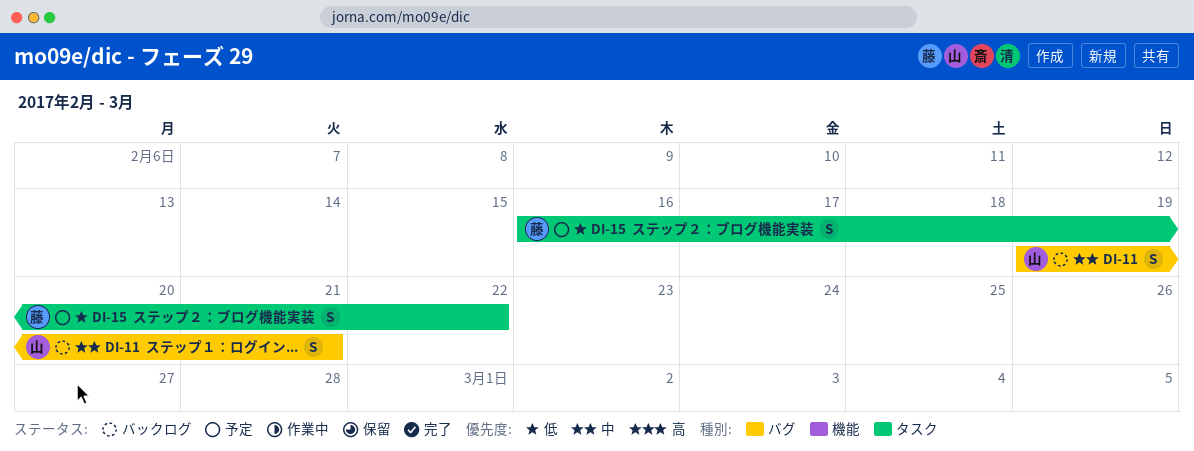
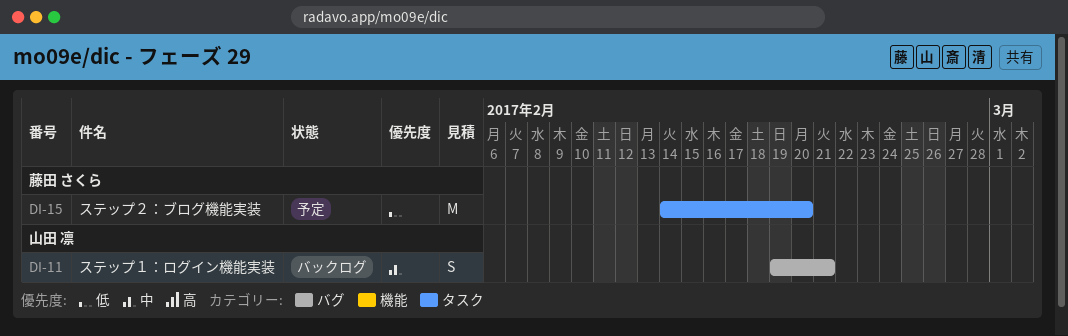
DI-15, estimate: S -> M
DI-15, start: Feb 16 -> Feb 14
DI-15, due: Feb 22 -> Feb 20

